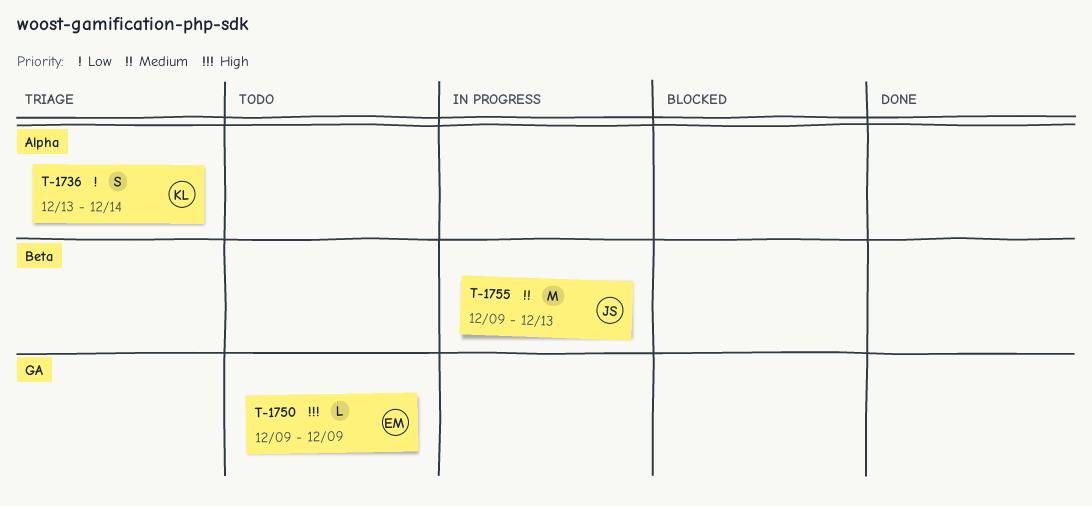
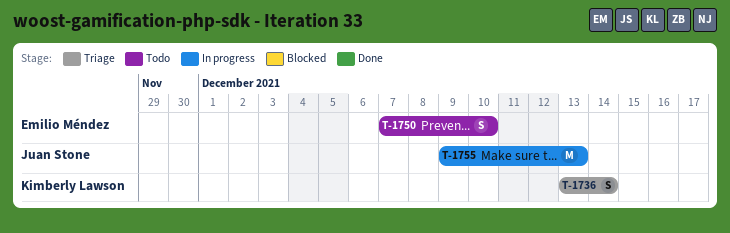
T-1750, estimate: L -> S
T-1750, start: Dec 9 -> Dec 7
T-1750, due: Dec 9 -> Dec 10

